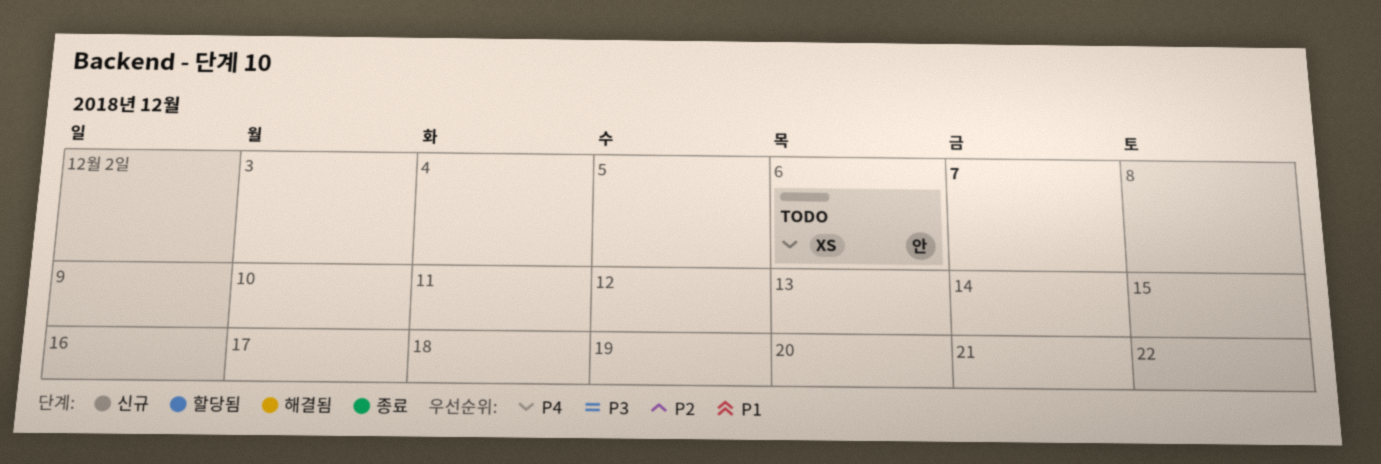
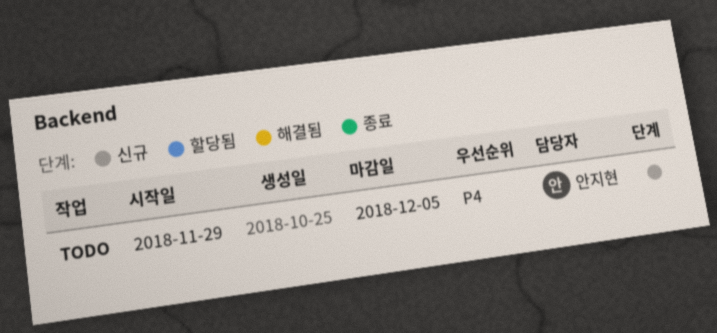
TODO, due: Dec 6 -> Dec 5

